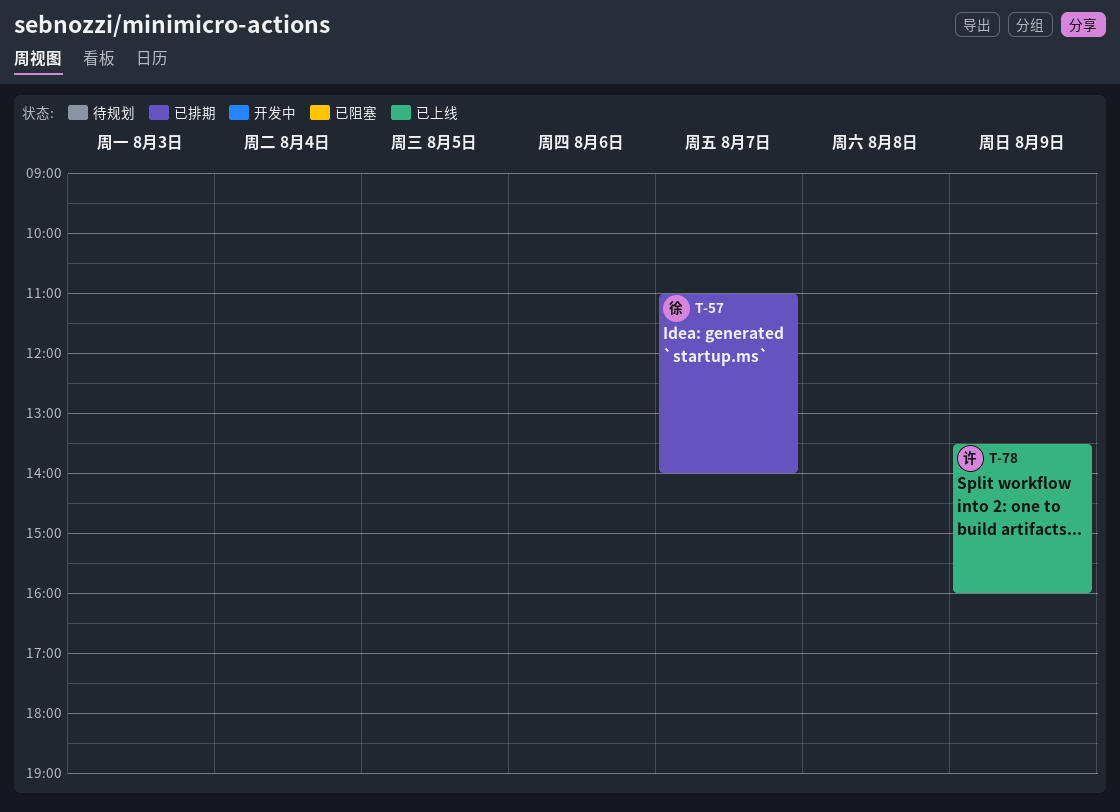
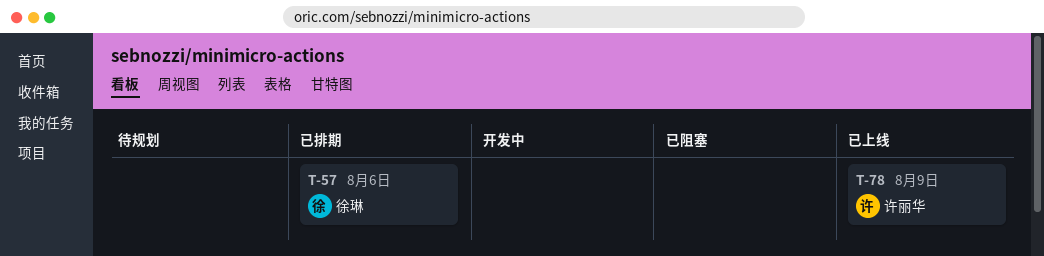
T-57, day: Aug 7 -> Aug 6

